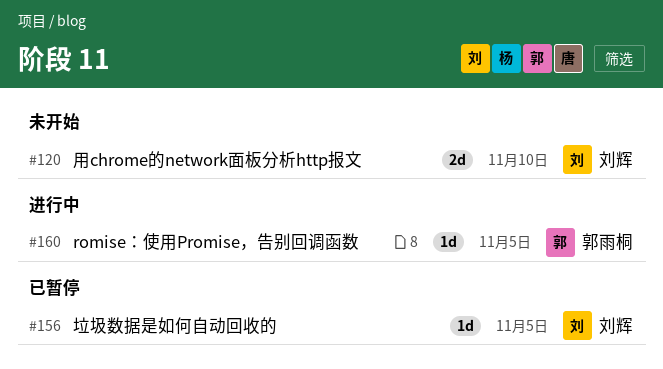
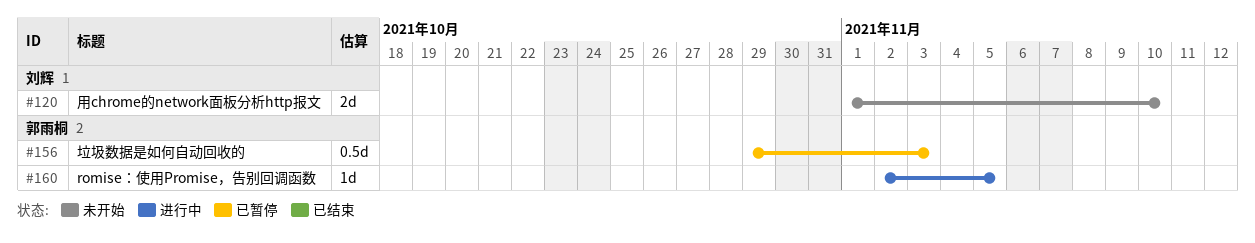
#156, owner: 刘辉 -> 郭雨桐
#156, estimate: 1d -> 0.5d
#156, due: Nov 5 -> Nov 3

